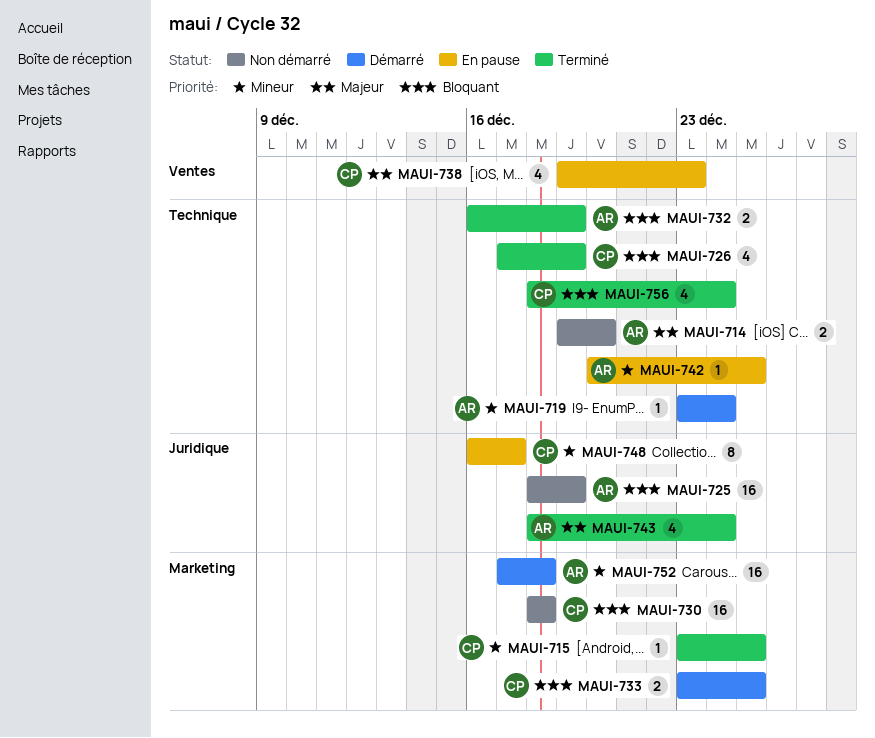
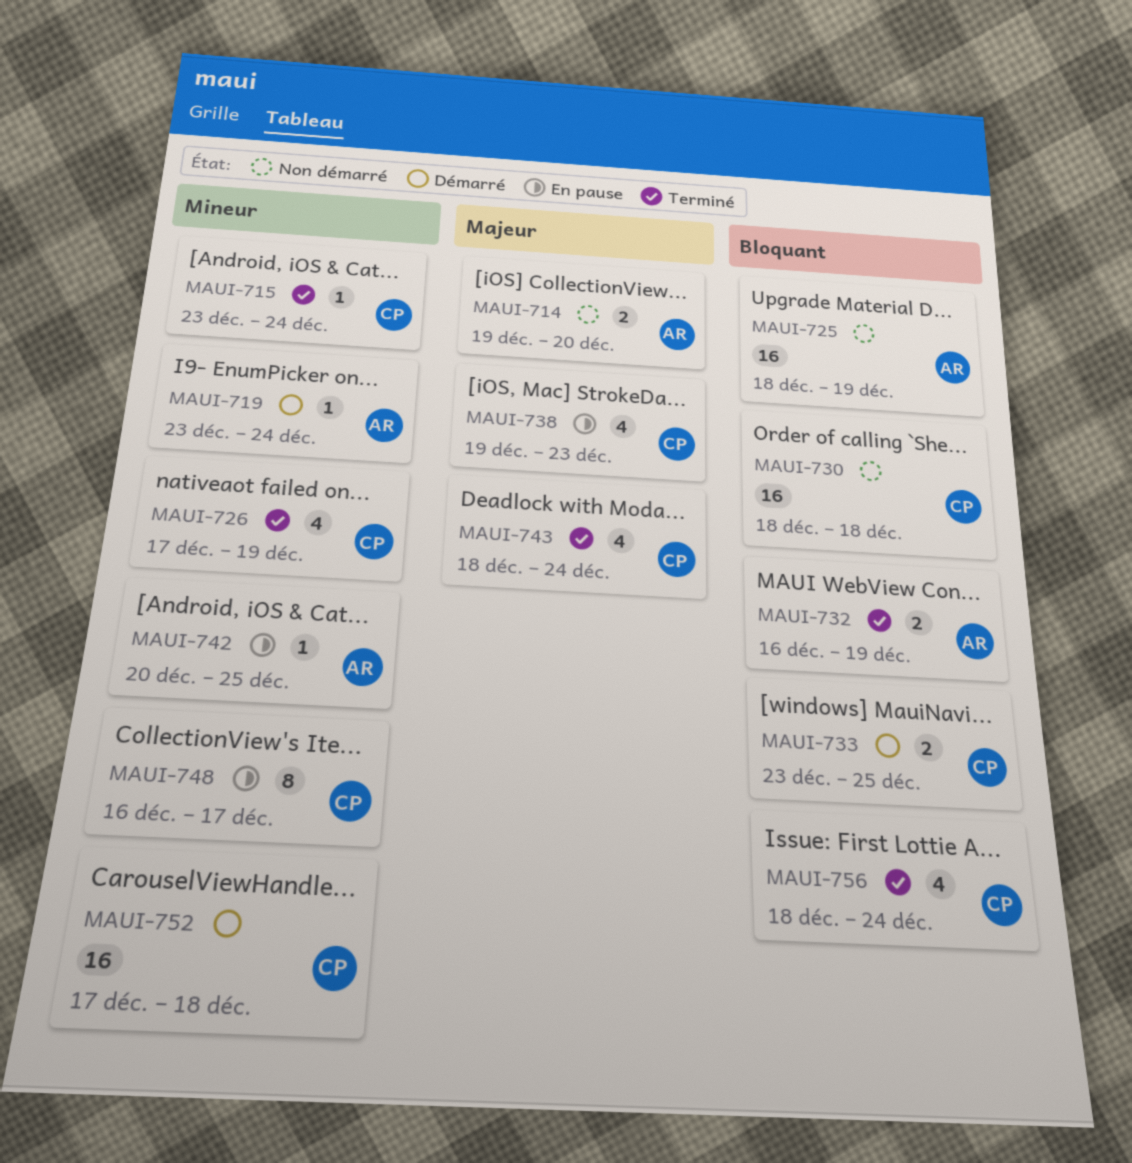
MAUI-715, due: Dec 25 -> Dec 24
MAUI-726, priority: Bloquant -> Mineur
MAUI-743, owner: AR -> CP
MAUI-752, owner: AR -> CP

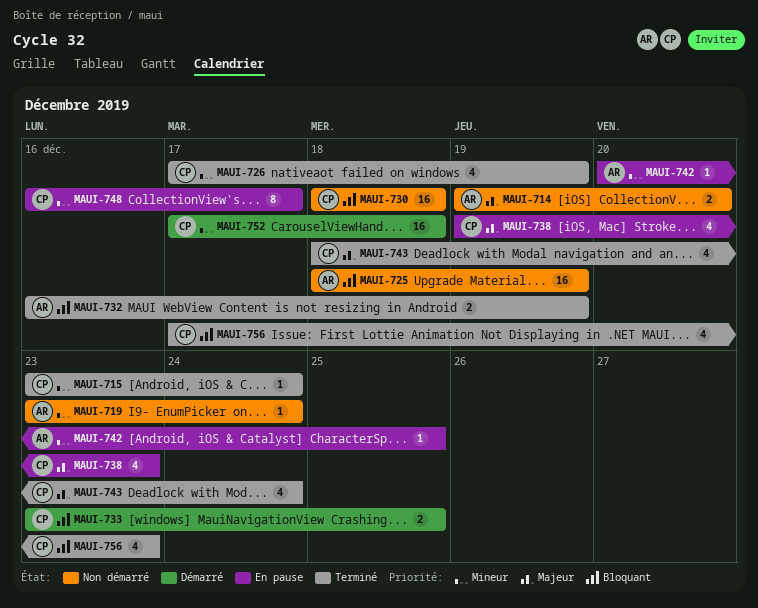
MAUI-719, status: Démarré -> Non démarré
MAUI-756, start: Dec 18 -> Dec 17
MAUI-756, due: Dec 24 -> Dec 23

